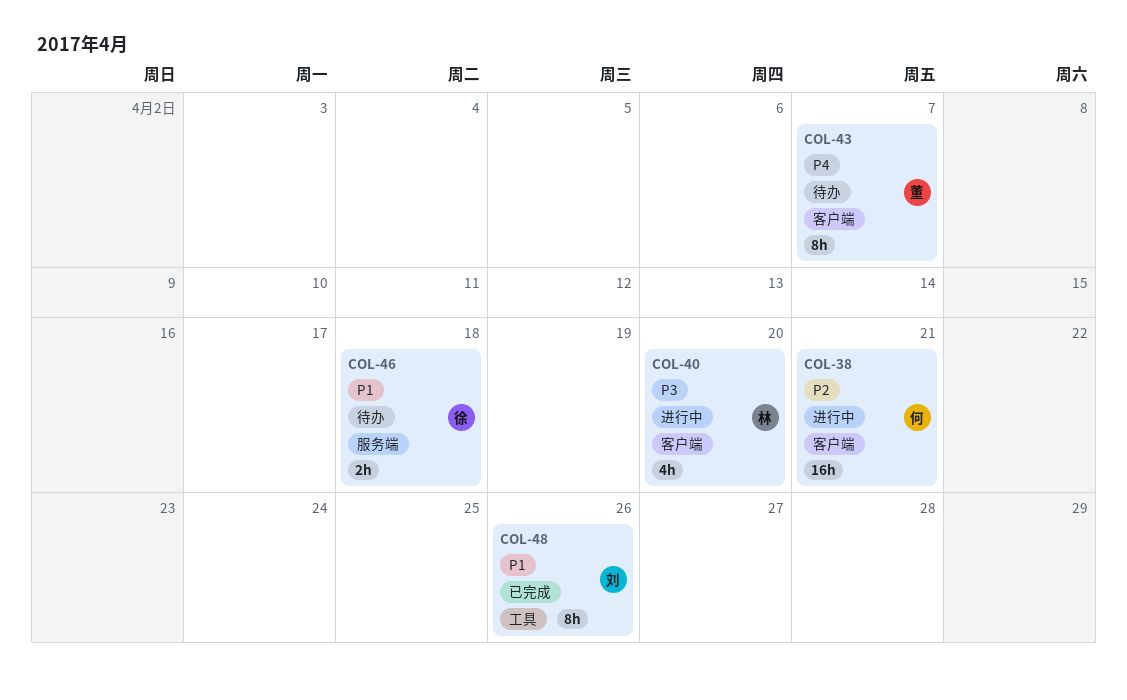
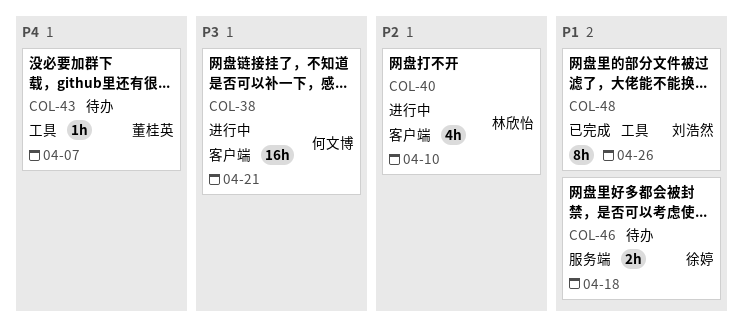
COL-38, priority: P2 -> P3
COL-40, priority: P3 -> P2
COL-40, due: Apr 20 -> Apr 10
COL-43, label: 客户端 -> 工具
COL-43, estimate: 8h -> 1h

